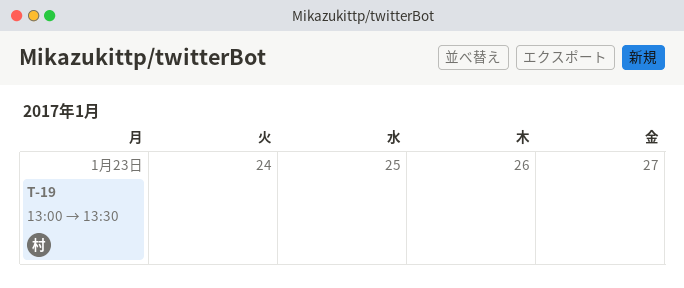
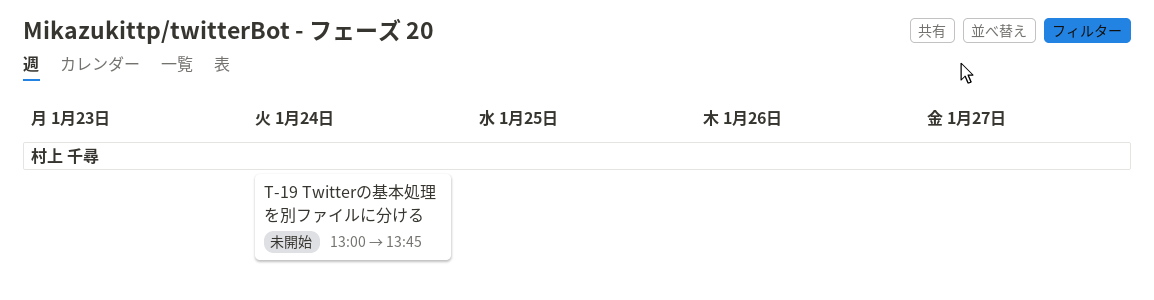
T-19, day: Jan 23 -> Jan 24
T-19, ends: 13:30 -> 13:45

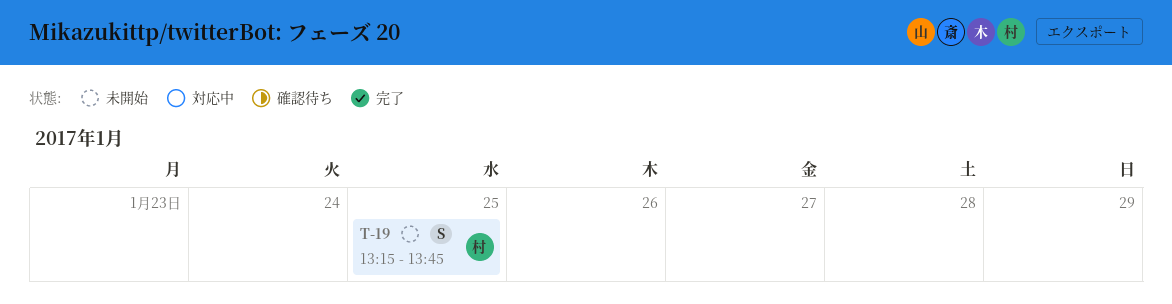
T-19, day: Jan 24 -> Jan 25
T-19, begins: 13:00 -> 13:15

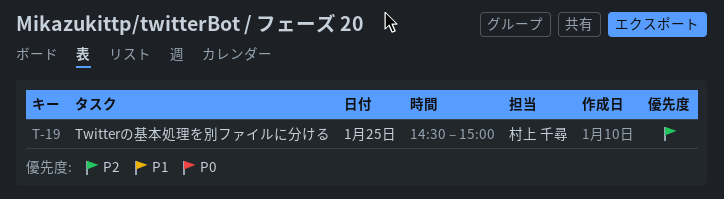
T-19, begins: 13:15 -> 14:30
T-19, ends: 13:45 -> 15:00

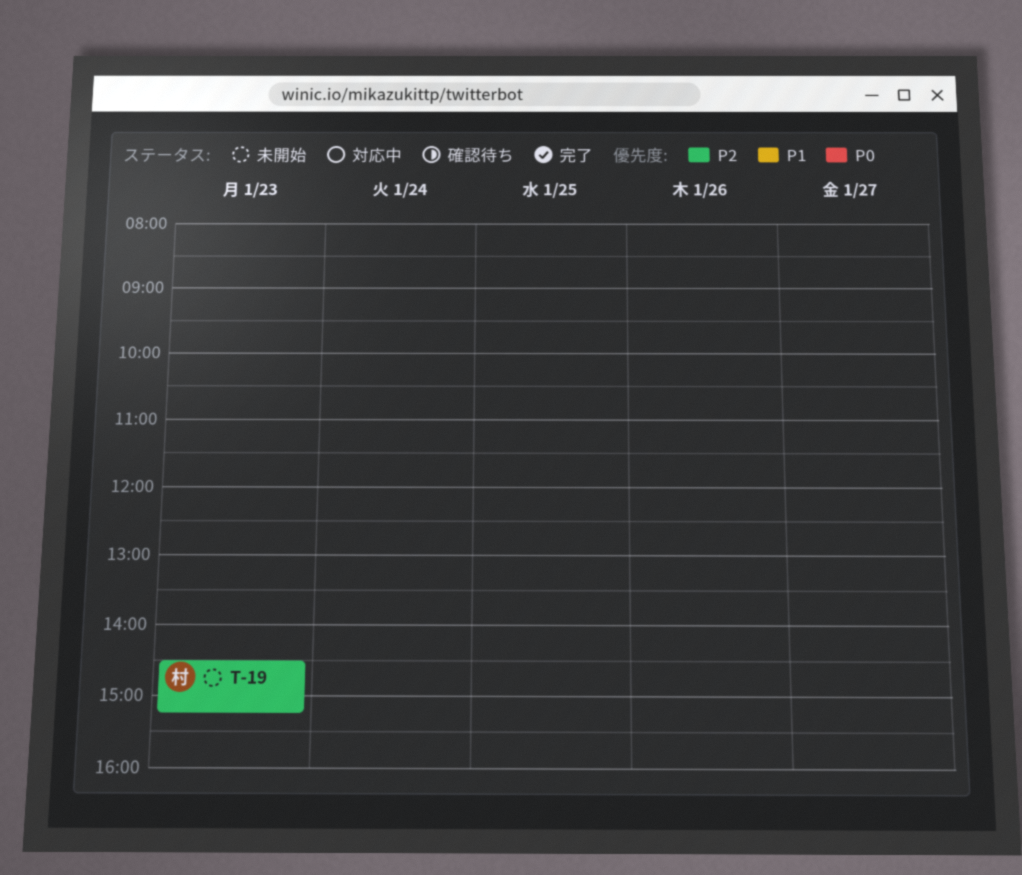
T-19, day: Jan 25 -> Jan 23
T-19, ends: 15:00 -> 15:15

